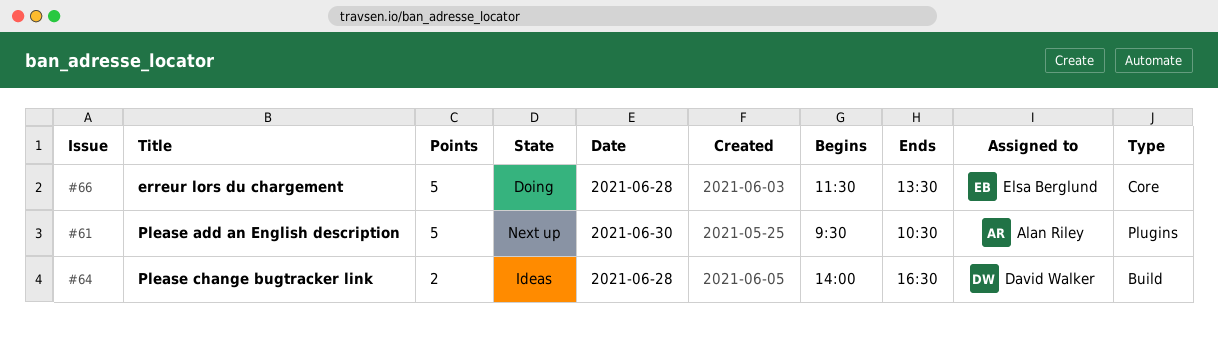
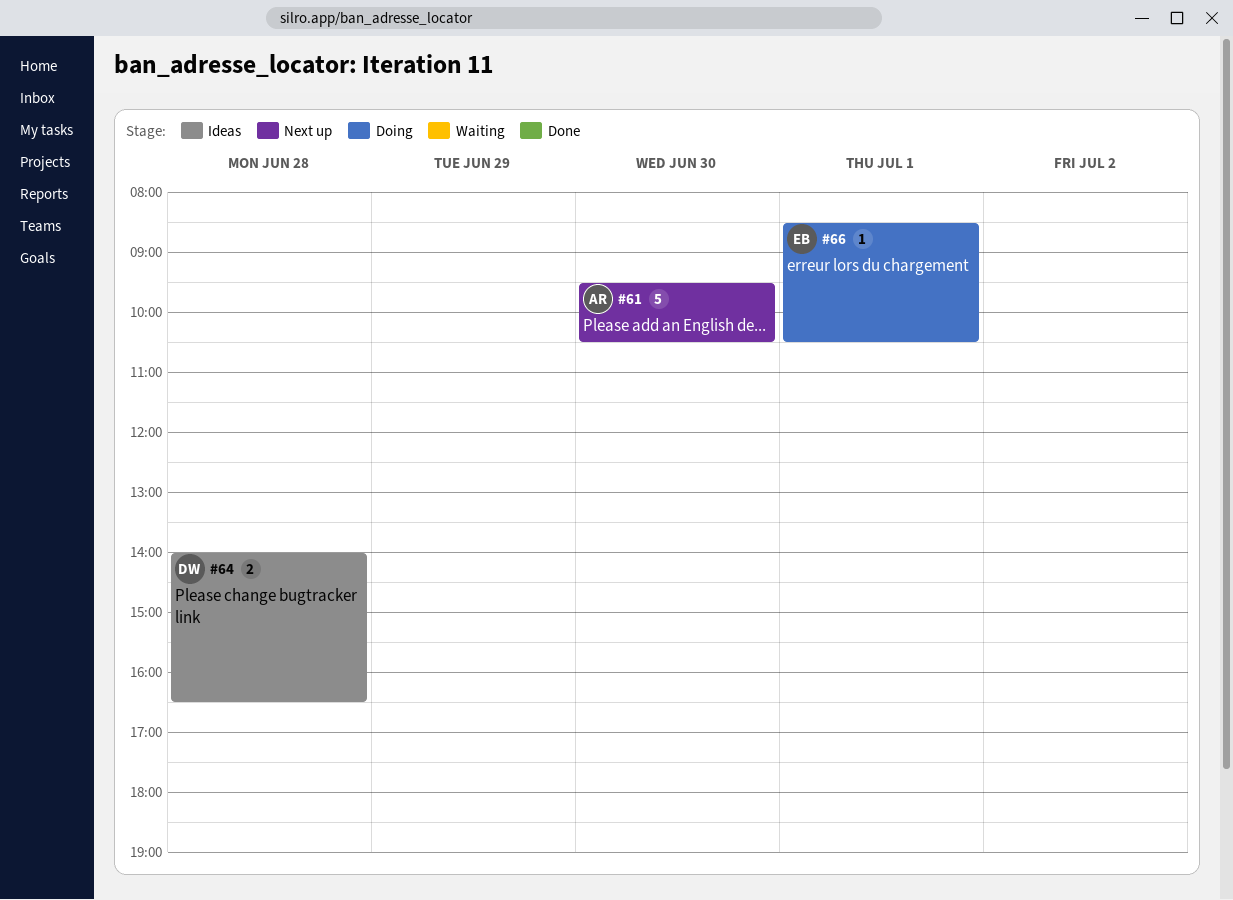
#66, estimate: 5 -> 1
#66, day: Jun 28 -> Jul 1
#66, begins: 11:30 -> 08:30
#66, ends: 13:30 -> 10:30

